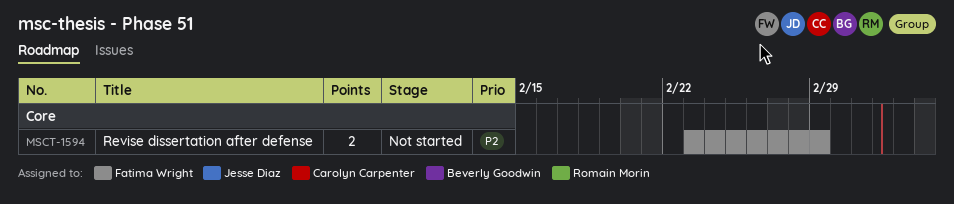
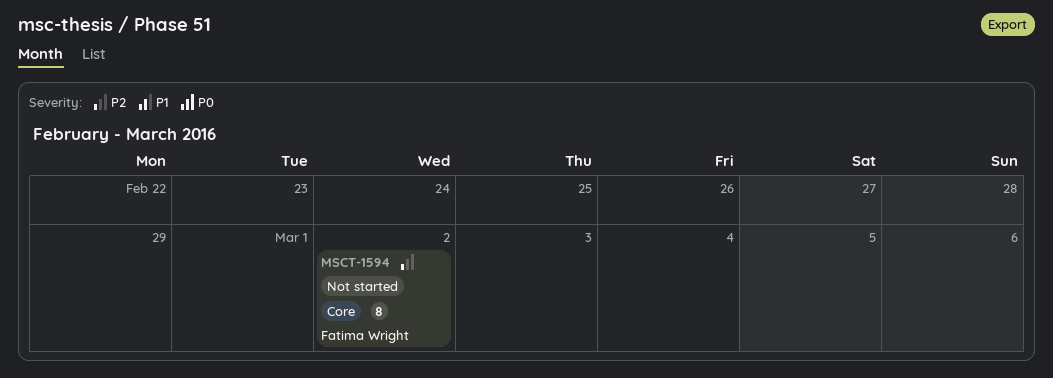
MSCT-1594, estimate: 2 -> 8
MSCT-1594, due: Feb 29 -> Mar 2

